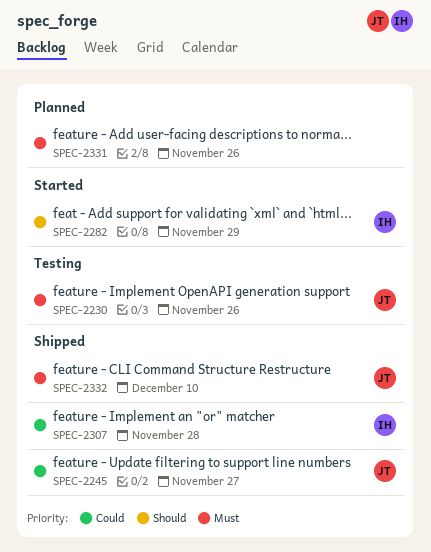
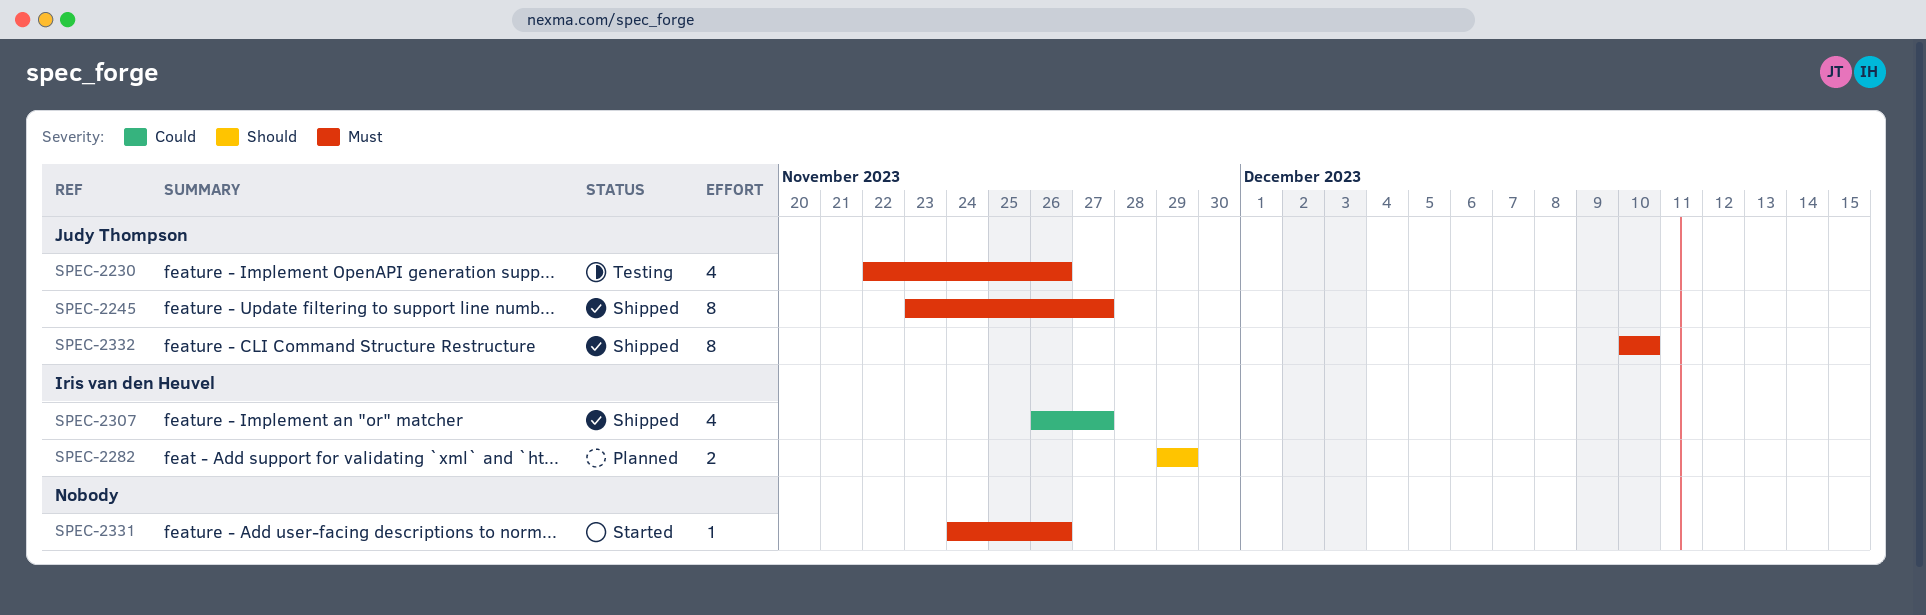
SPEC-2245, priority: Could -> Must
SPEC-2282, status: Started -> Planned
SPEC-2307, due: Nov 28 -> Nov 27
SPEC-2331, status: Planned -> Started

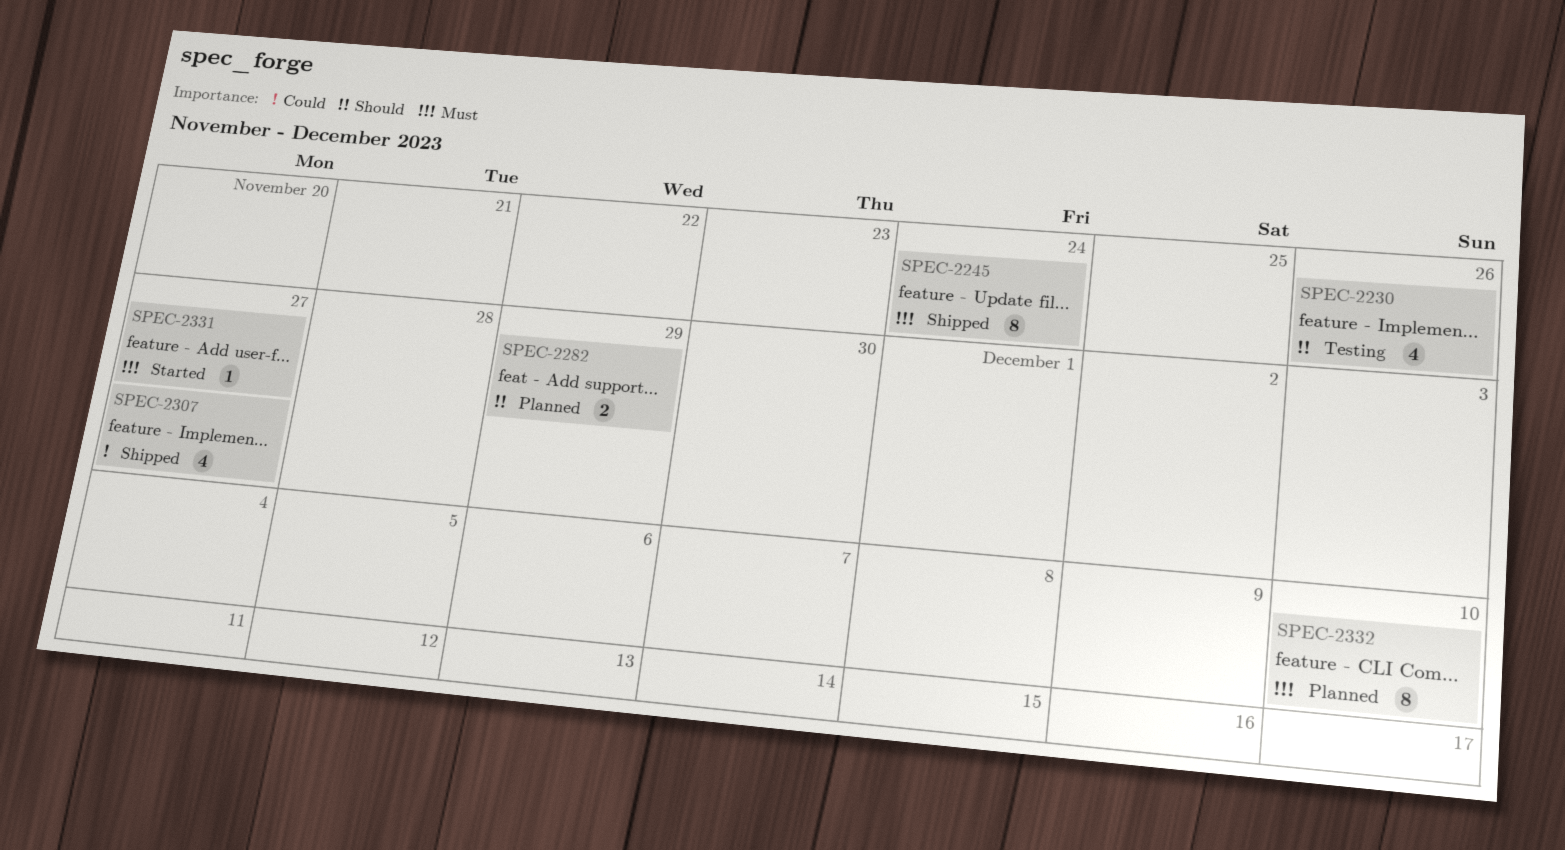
SPEC-2230, priority: Must -> Should
SPEC-2245, due: Nov 27 -> Nov 24
SPEC-2331, due: Nov 26 -> Nov 27
SPEC-2332, status: Shipped -> Planned

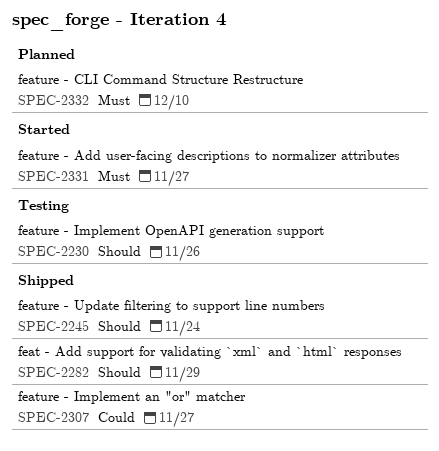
SPEC-2245, priority: Must -> Should
SPEC-2282, status: Planned -> Shipped

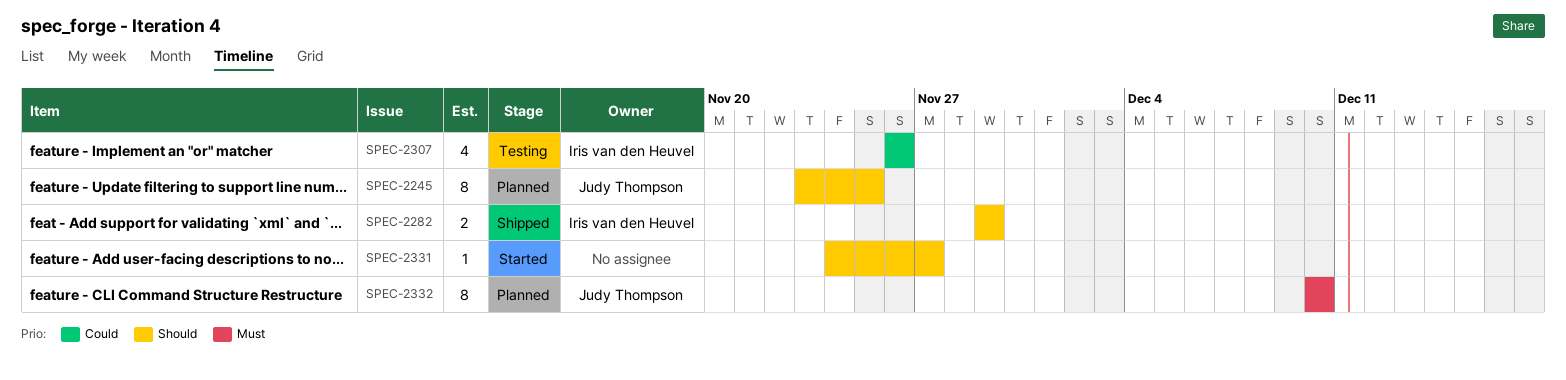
SPEC-2230: present -> none
SPEC-2245, status: Shipped -> Planned
SPEC-2245, due: Nov 24 -> Nov 25
SPEC-2307, status: Shipped -> Testing
SPEC-2307, due: Nov 27 -> Nov 26
SPEC-2331, priority: Must -> Should

